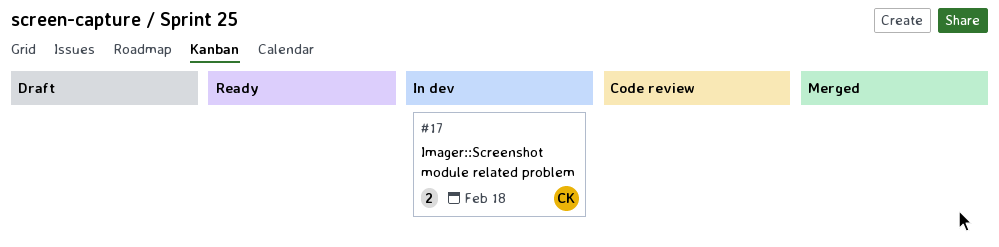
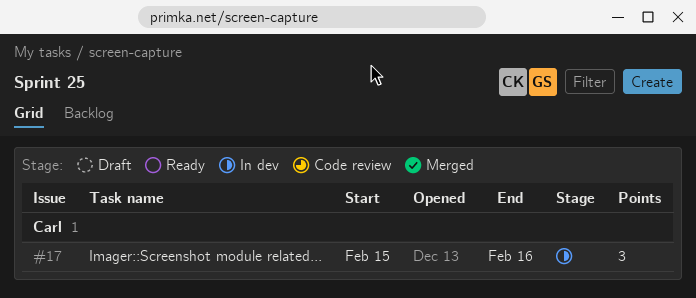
#17, estimate: 2 -> 3
#17, due: Feb 18 -> Feb 16

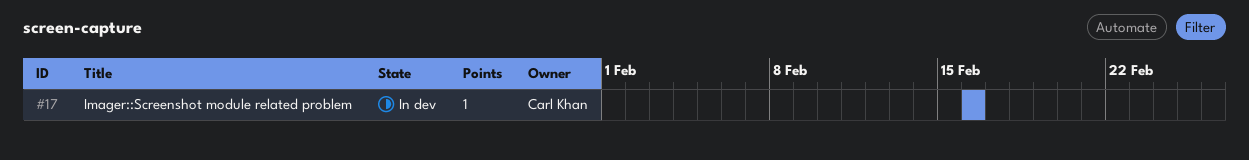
#17, estimate: 3 -> 1
#17, start: Feb 15 -> Feb 16

